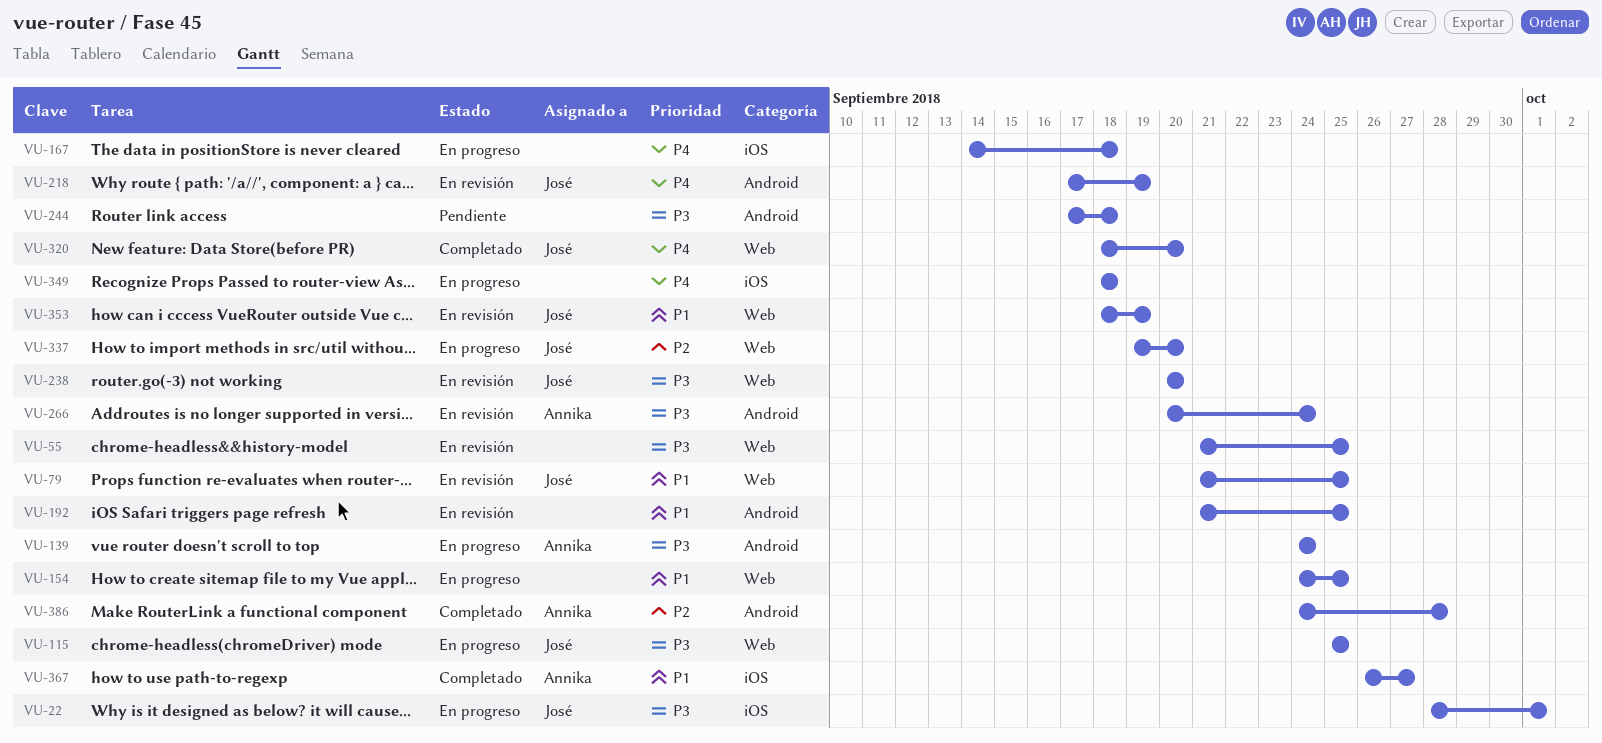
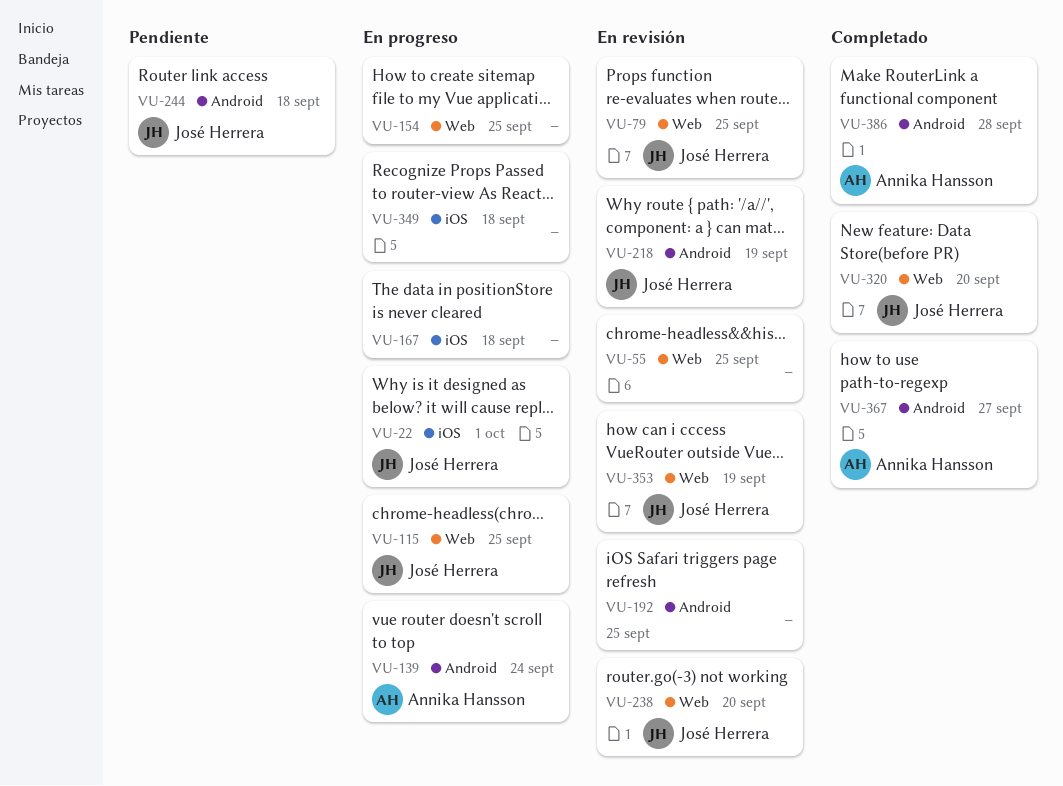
VU-244, owner: none -> José Herrera
VU-266: present -> none
VU-337: present -> none
VU-367, label: iOS -> Android

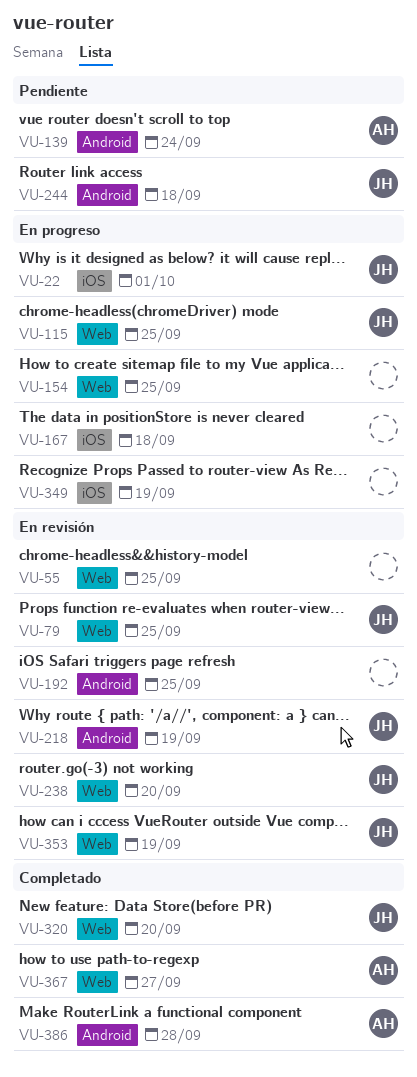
VU-139, status: En progreso -> Pendiente
VU-349, due: Sep 18 -> Sep 19
VU-367, label: Android -> Web

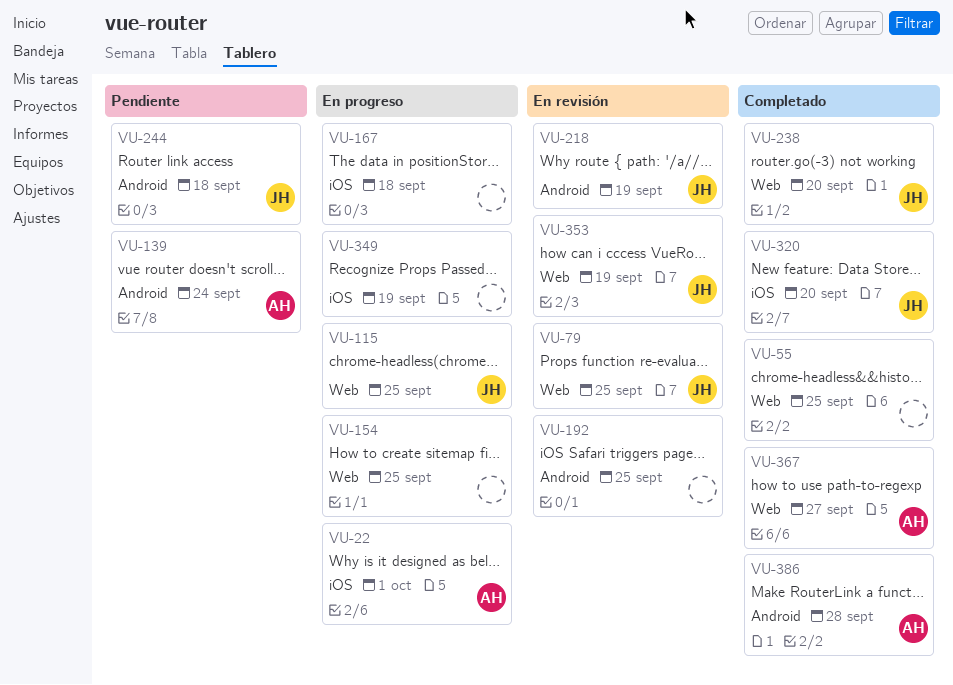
VU-22, owner: JH -> AH
VU-55, status: En revisión -> Completado
VU-238, status: En revisión -> Completado
VU-320, label: Web -> iOS

